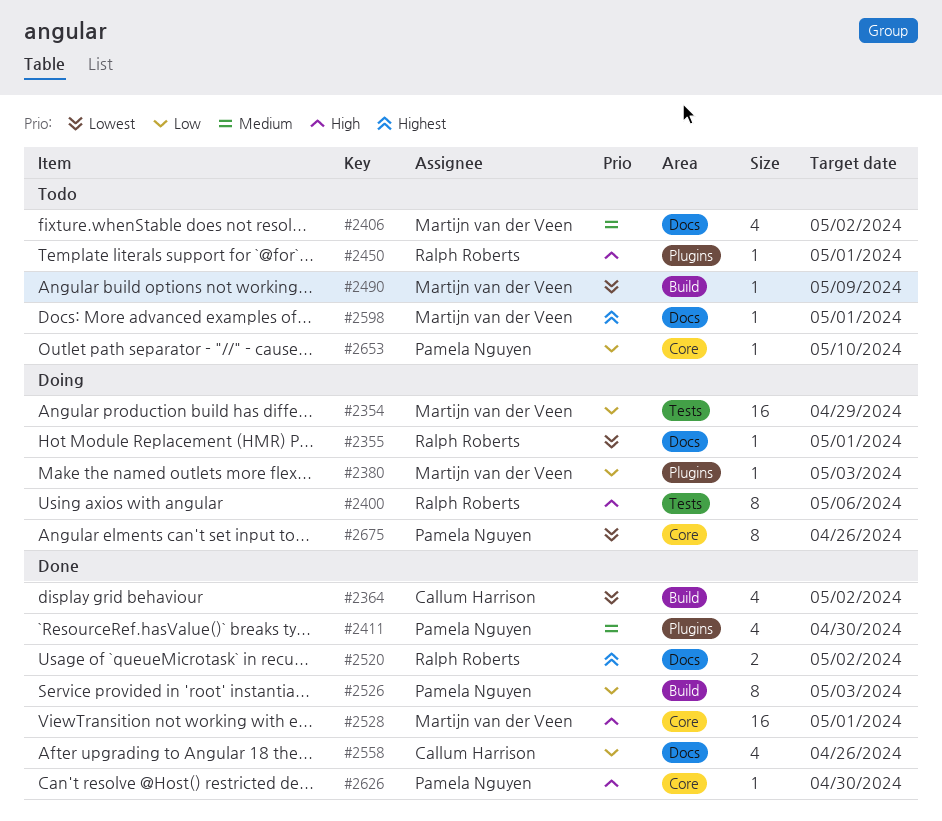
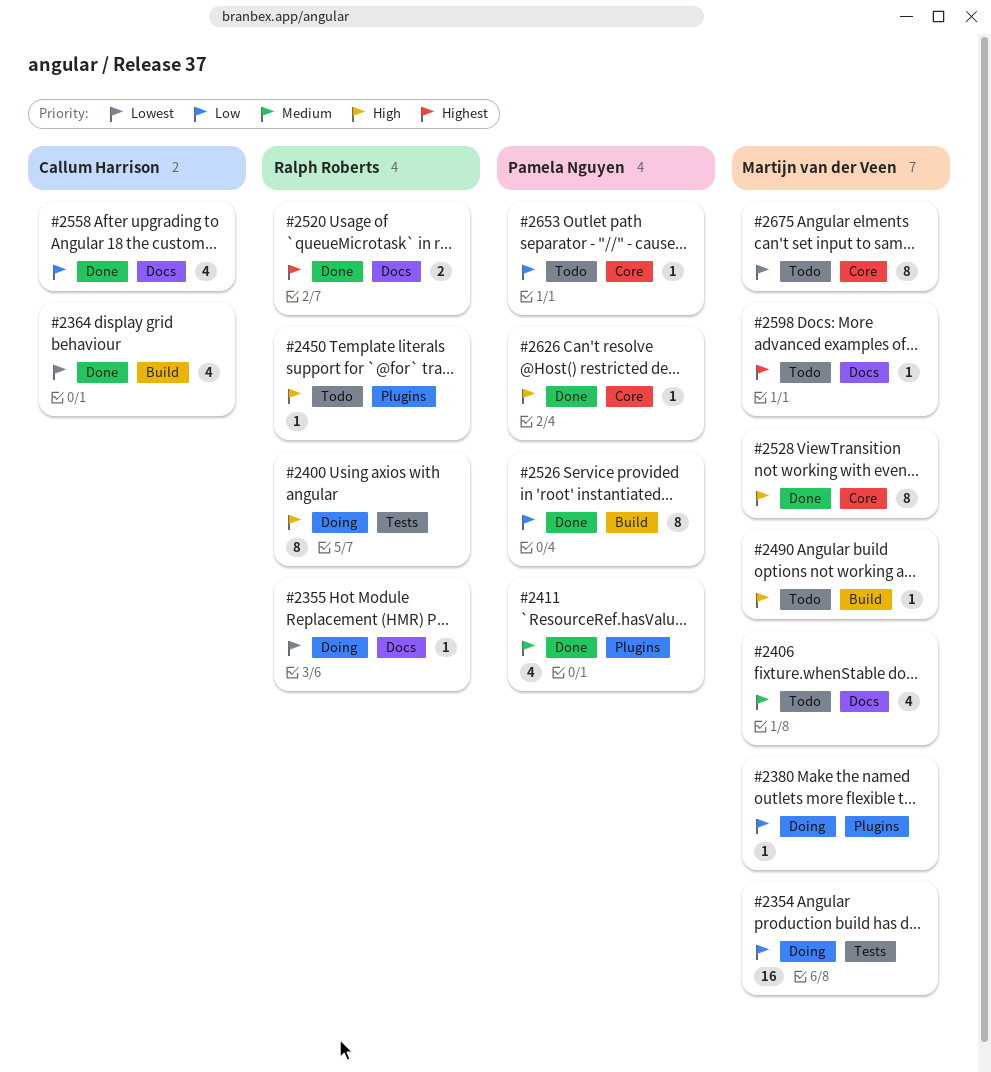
#2490, priority: Lowest -> High
#2528, estimate: 16 -> 8
#2675, status: Doing -> Todo
#2675, owner: Pamela Nguyen -> Martijn van der Veen

